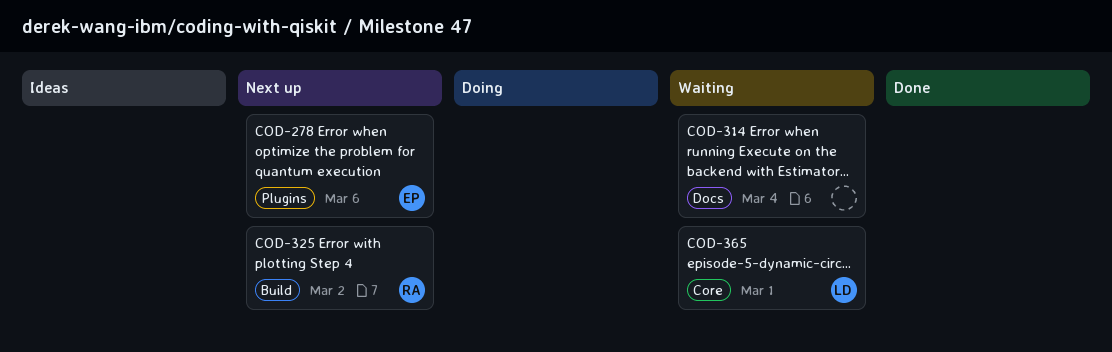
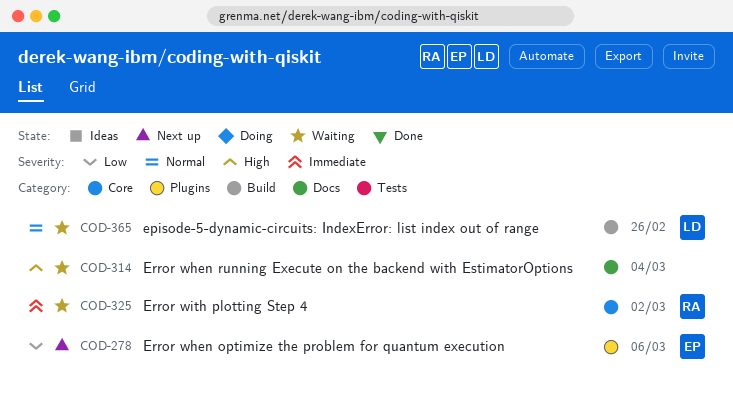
COD-325, status: Next up -> Waiting
COD-325, label: Build -> Core
COD-365, label: Core -> Build
COD-365, due: Mar 1 -> Feb 26

